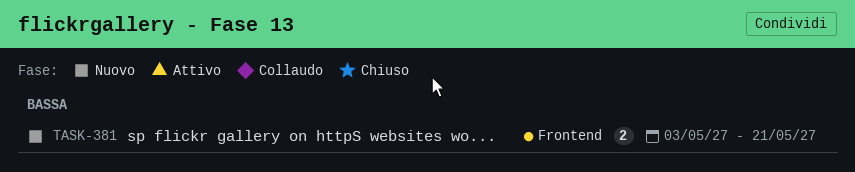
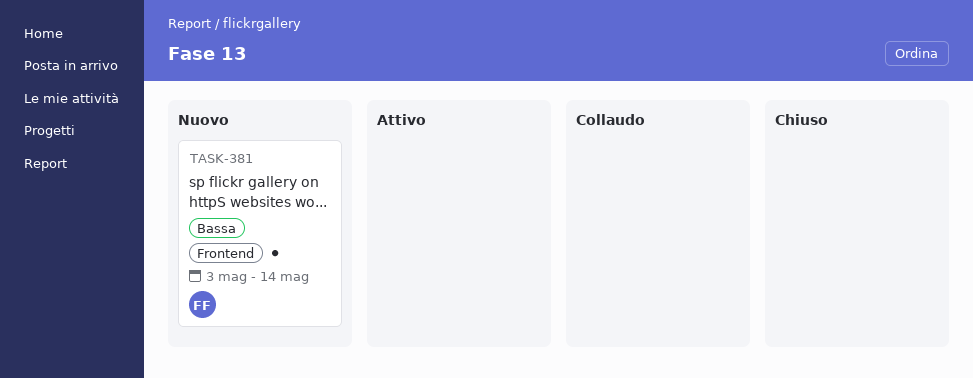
TASK-381, estimate: 2 -> 1
TASK-381, due: May 21 -> May 14

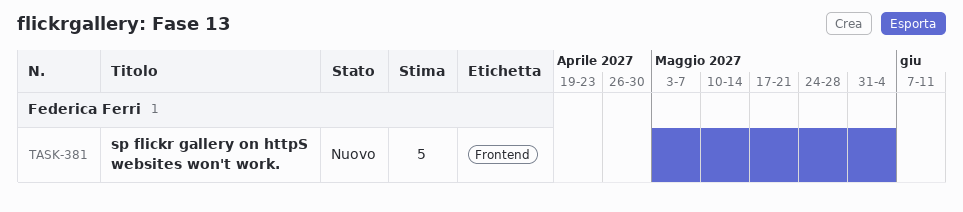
TASK-381, estimate: 1 -> 5
TASK-381, due: May 14 -> Jun 4

